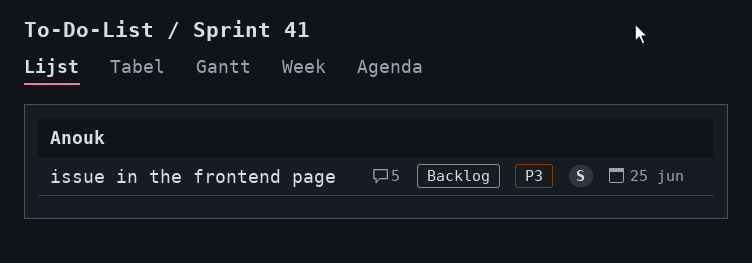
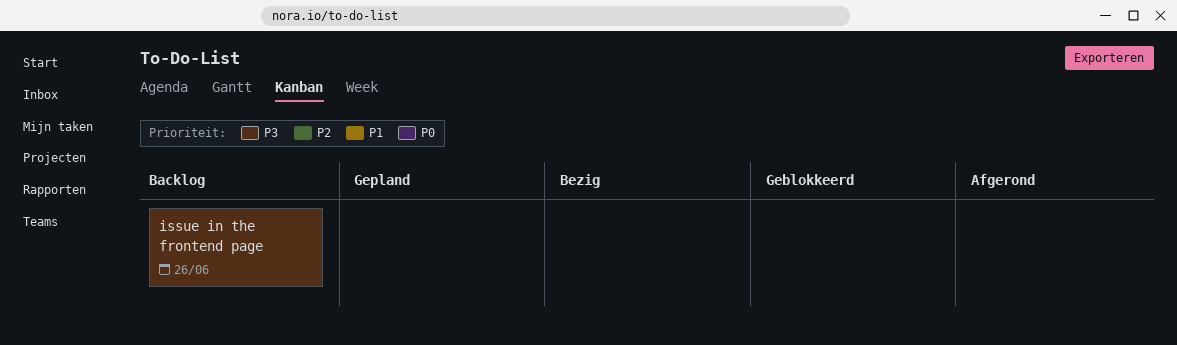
issue in the frontend page, due: Jun 25 -> Jun 26

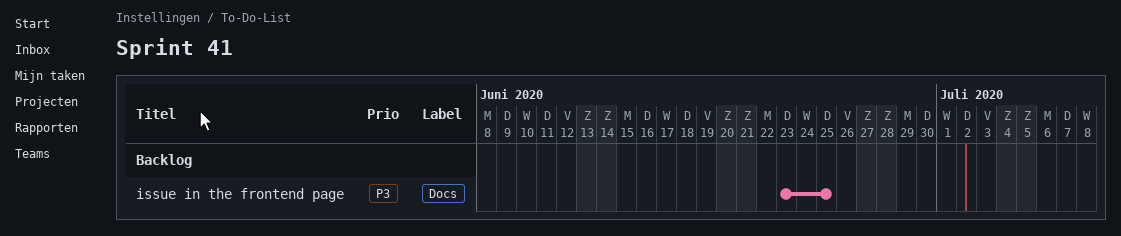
issue in the frontend page, due: Jun 26 -> Jun 25

